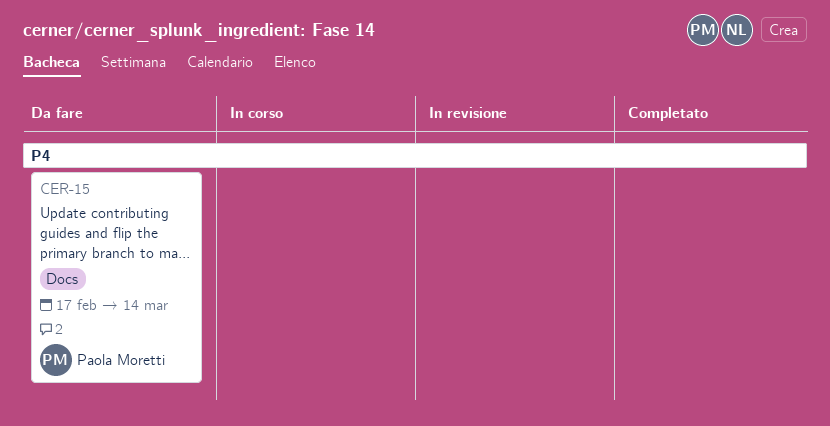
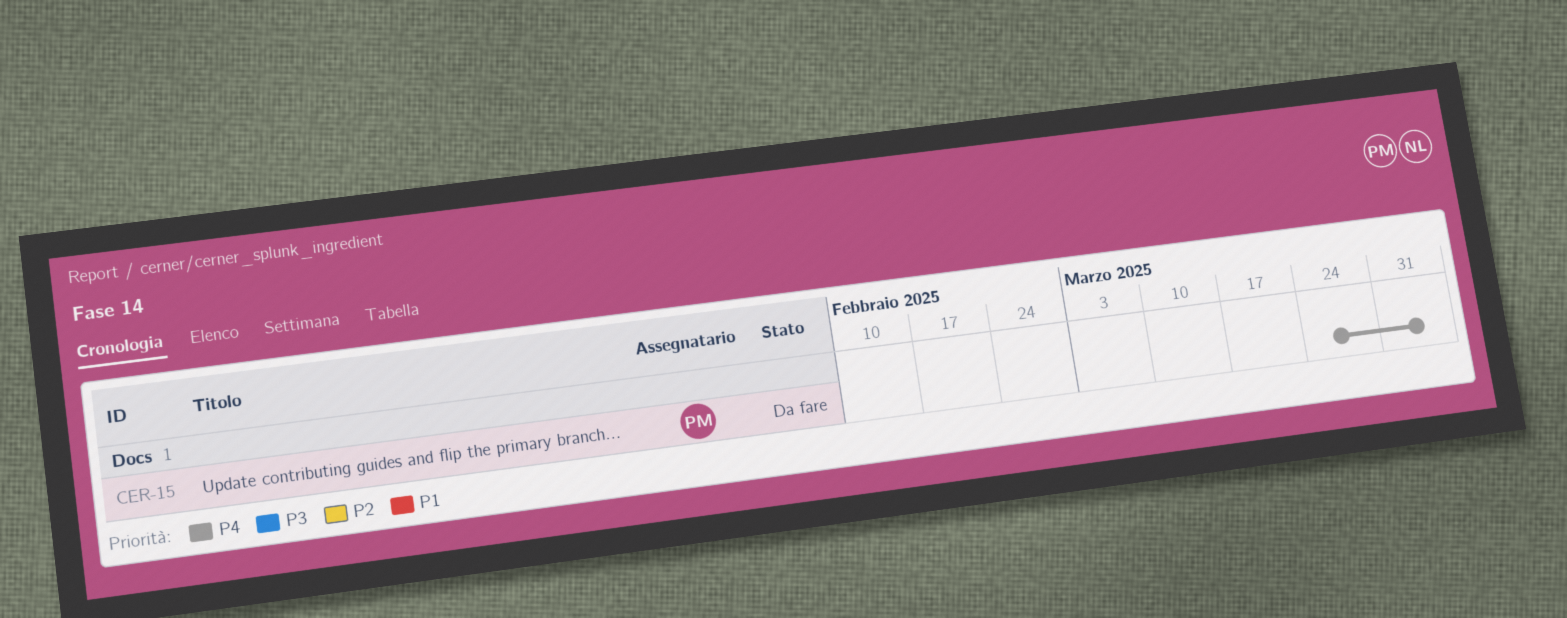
CER-15, start: Feb 17 -> Mar 24
CER-15, due: Mar 14 -> Apr 4

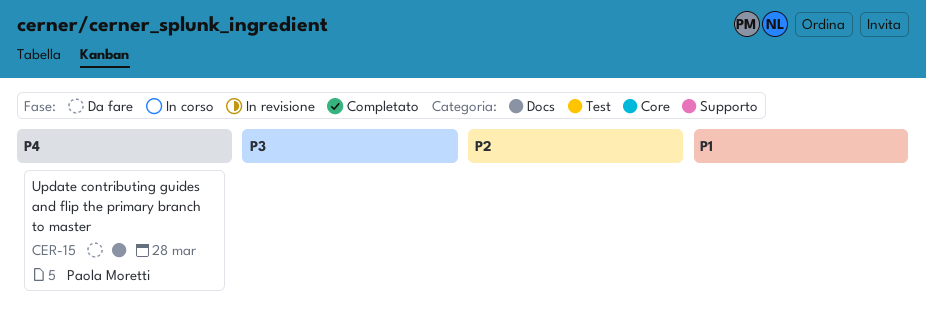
CER-15, due: Apr 4 -> Mar 28

